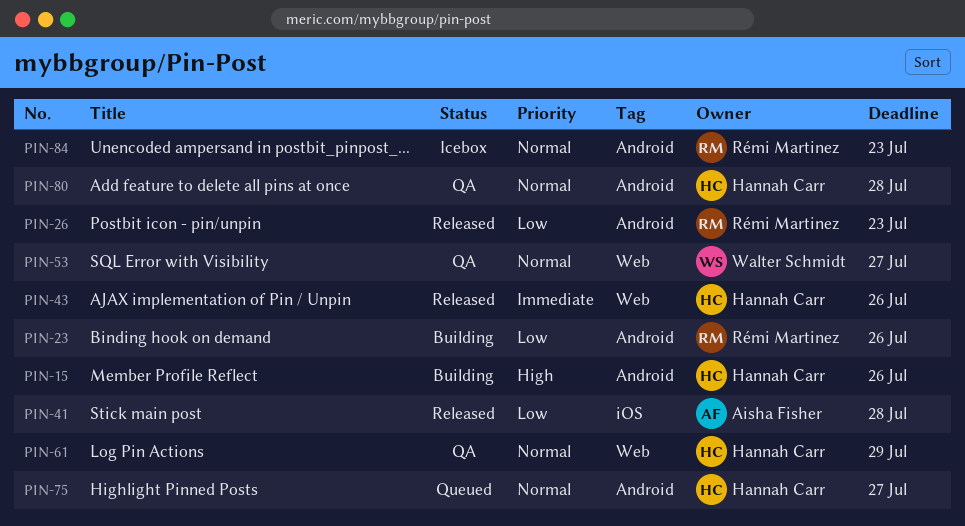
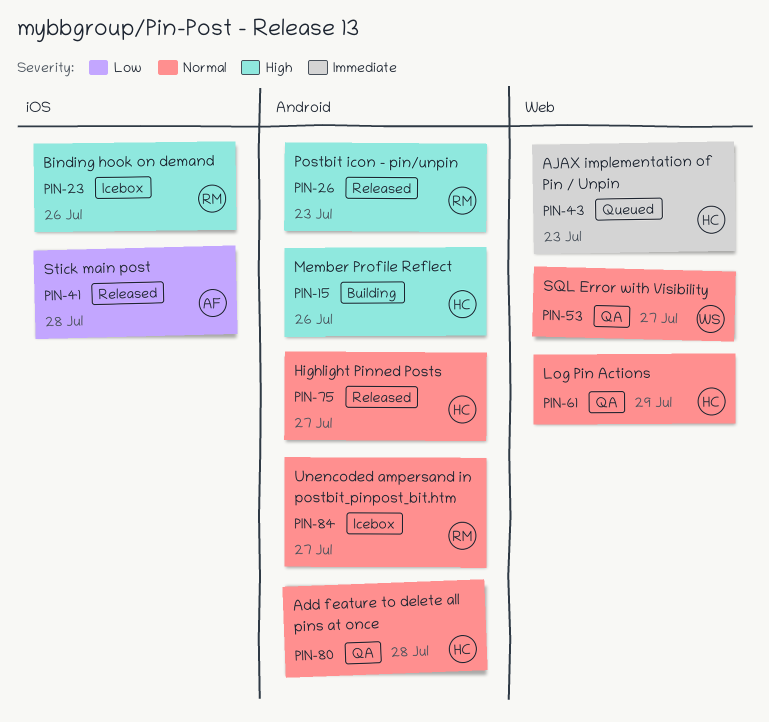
PIN-23, status: Building -> Icebox
PIN-23, priority: Low -> High
PIN-23, label: Android -> iOS
PIN-26, priority: Low -> High
PIN-43, status: Released -> Queued
PIN-43, due: Jul 26 -> Jul 23
PIN-75, status: Queued -> Released
PIN-84, due: Jul 23 -> Jul 27

